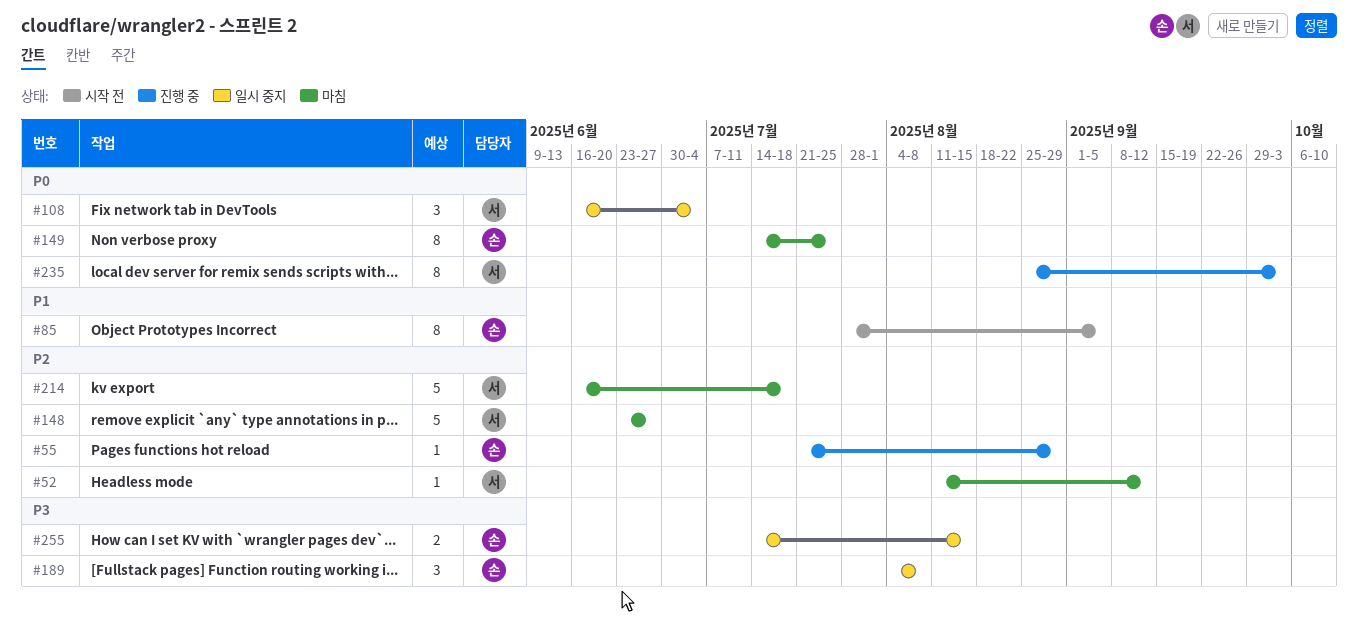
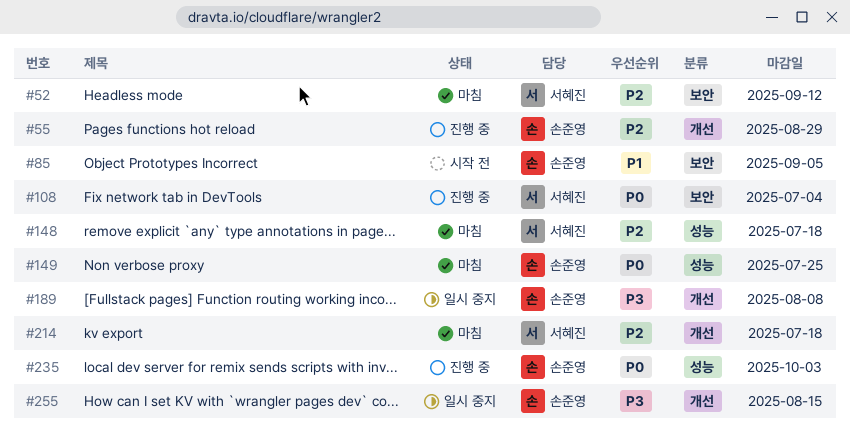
#108, status: 일시 중지 -> 진행 중
#148, due: Jun 27 -> Jul 18
#235, owner: 서혜진 -> 손준영

